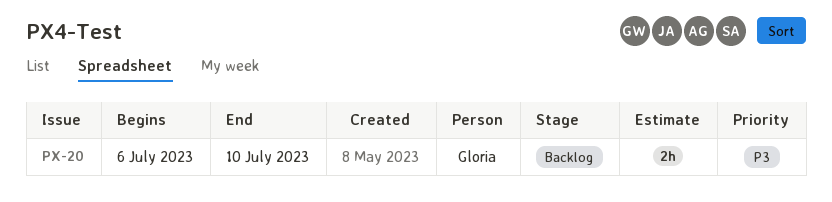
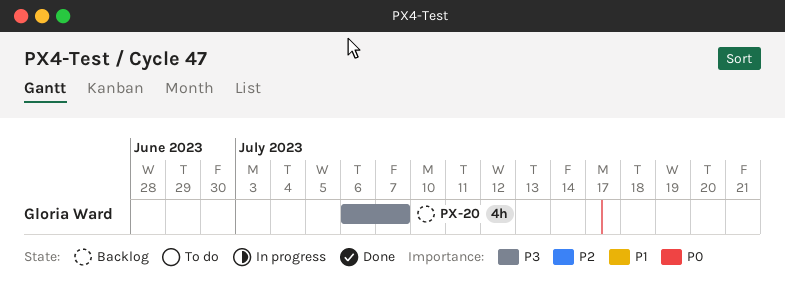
PX-20, estimate: 2h -> 4h
PX-20, due: Jul 10 -> Jul 7

